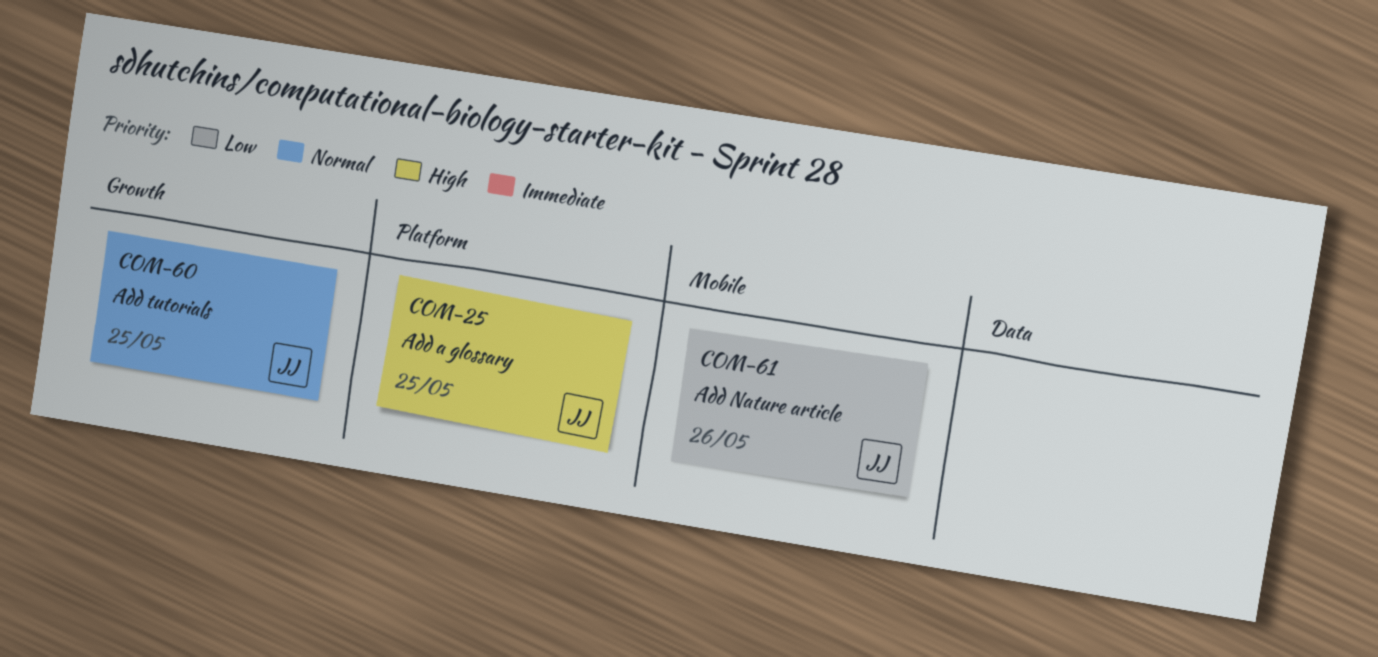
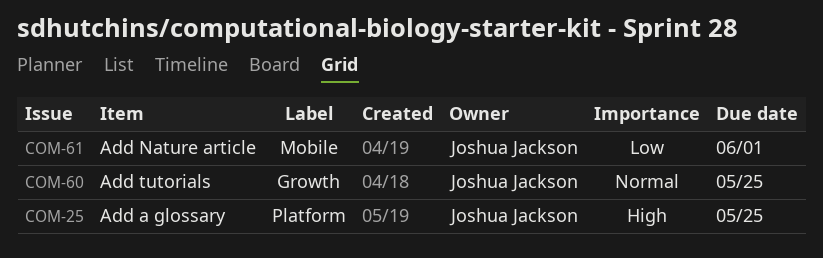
COM-61, due: May 26 -> Jun 1

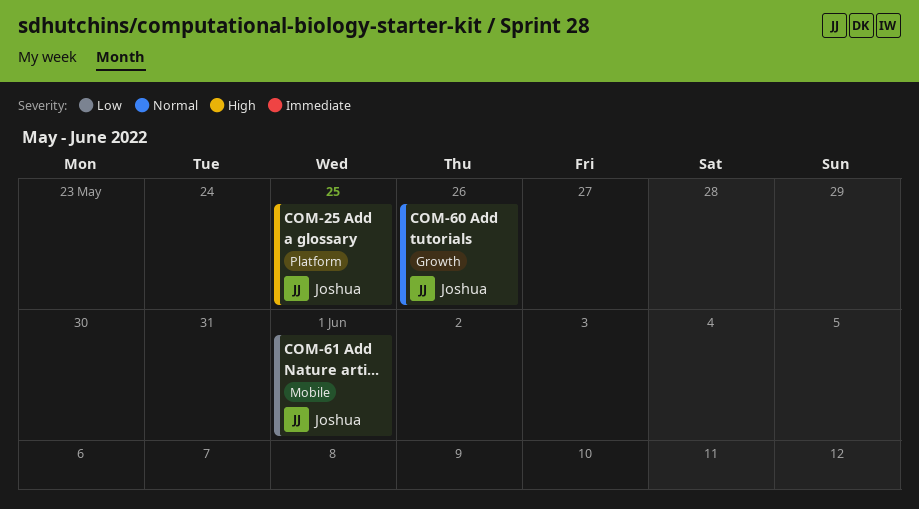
COM-60, due: May 25 -> May 26

